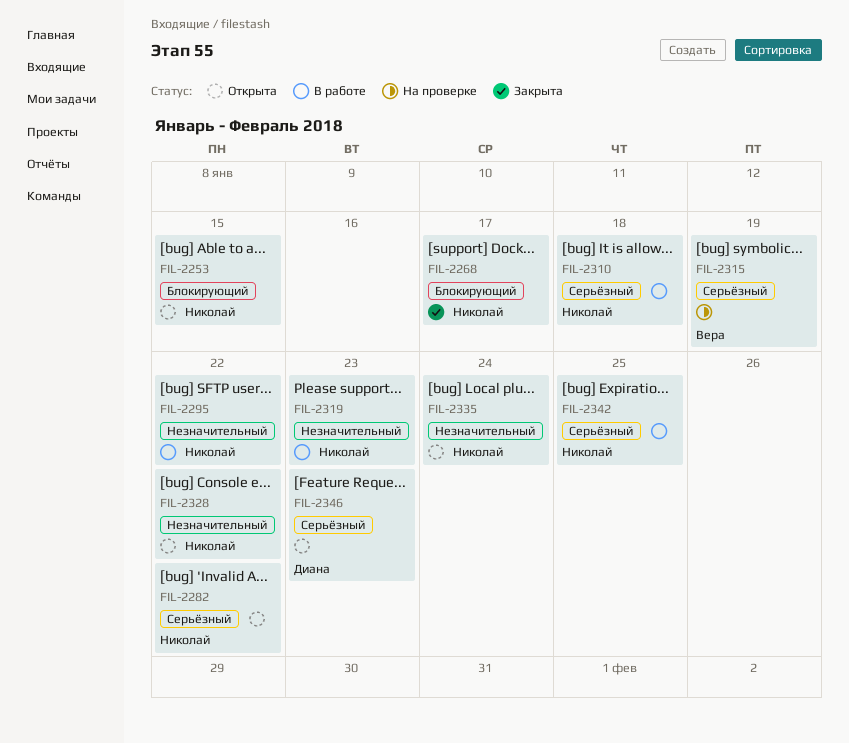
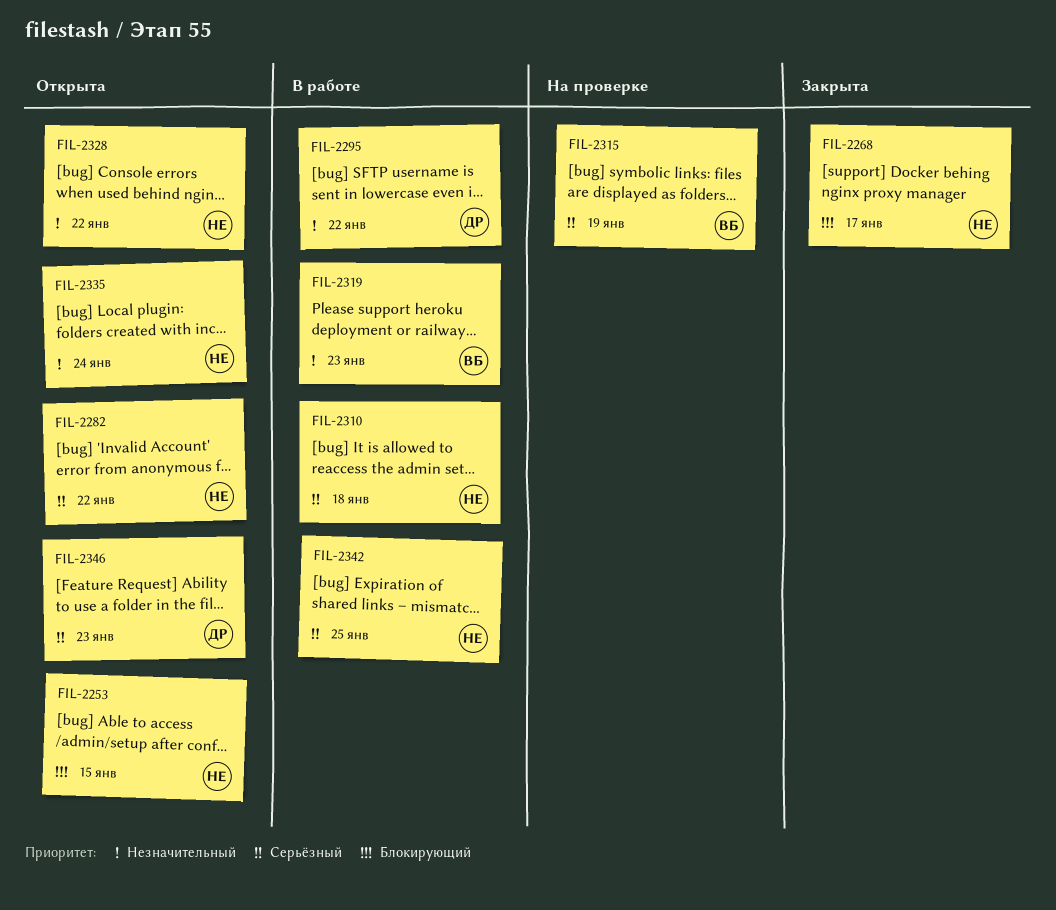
FIL-2295, owner: Николай -> Диана
FIL-2319, owner: Николай -> Вера

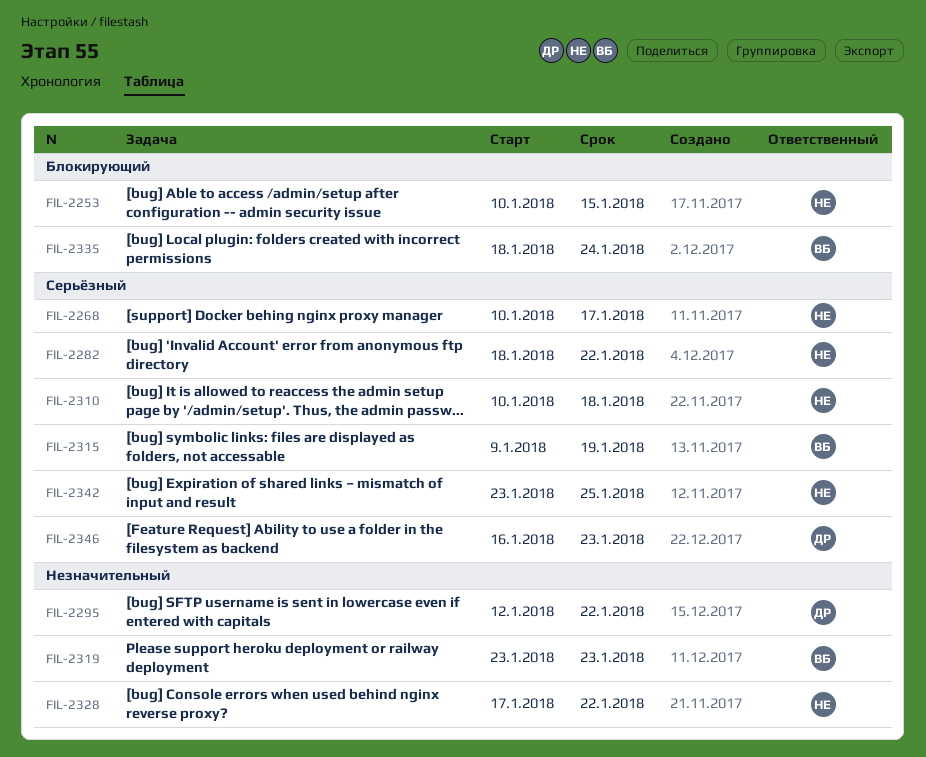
FIL-2268, priority: Блокирующий -> Серьёзный
FIL-2335, owner: НЕ -> ВБ
FIL-2335, priority: Незначительный -> Блокирующий

